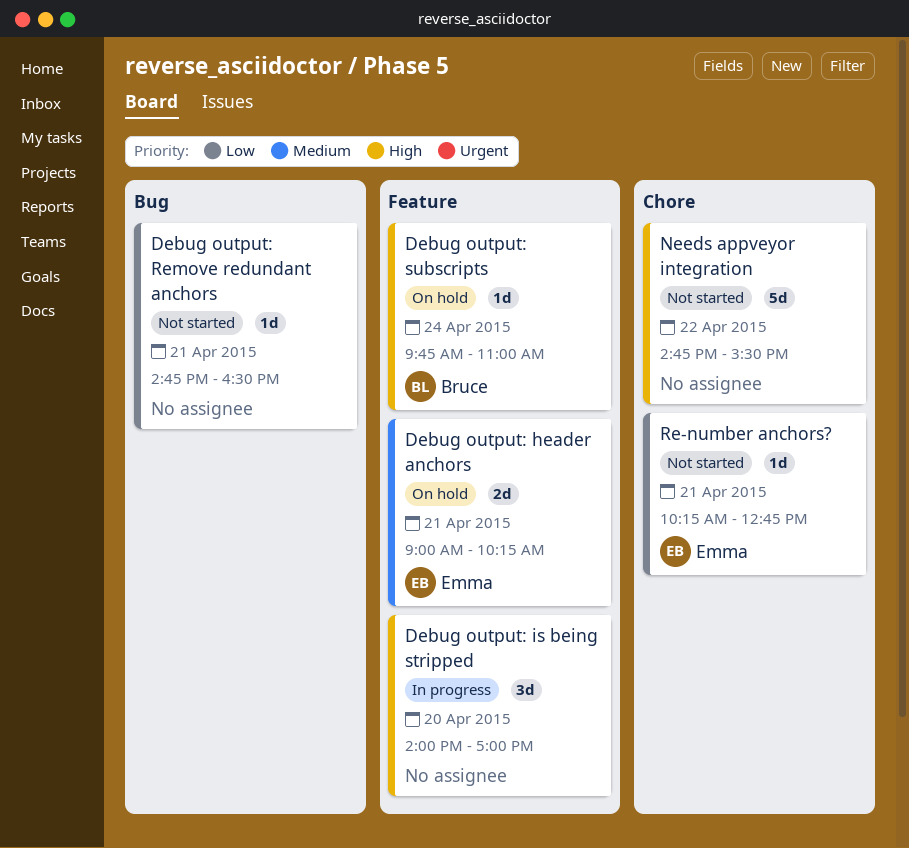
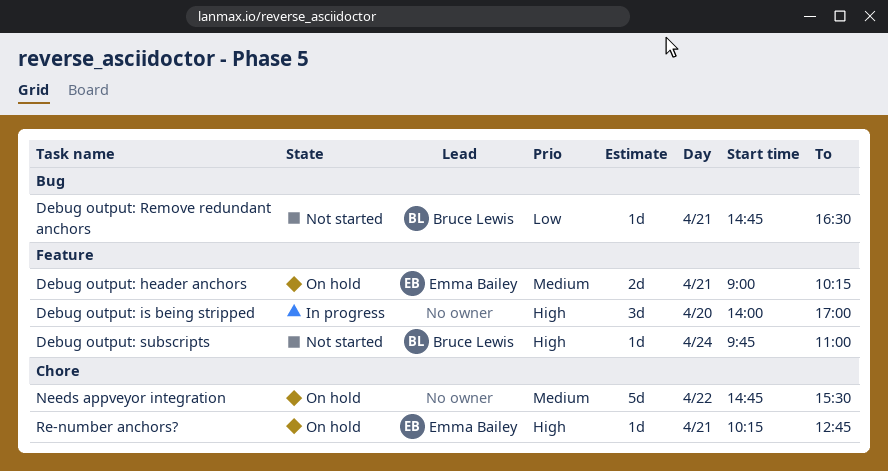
Debug output: Remove redundant anchors, owner: none -> Bruce Lewis
Debug output: subscripts, status: On hold -> Not started
Needs appveyor integration, status: Not started -> On hold
Needs appveyor integration, priority: High -> Medium
Re-number anchors?, status: Not started -> On hold
Re-number anchors?, priority: Low -> High

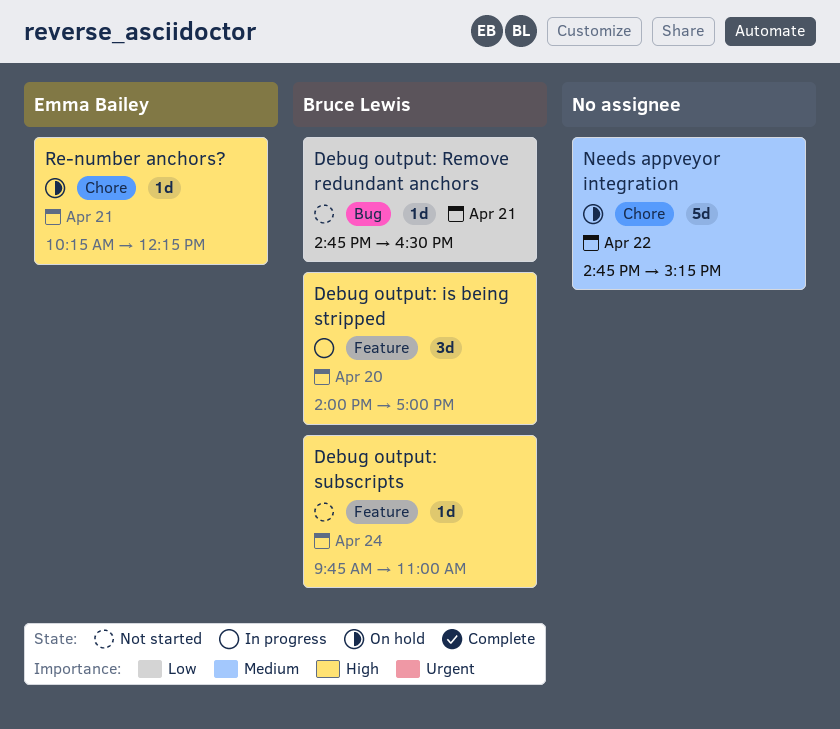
Debug output: header anchors: present -> none
Debug output: is being stripped, owner: none -> Bruce Lewis
Needs appveyor integration, ends: 15:30 -> 15:15
Re-number anchors?, ends: 12:45 -> 12:15

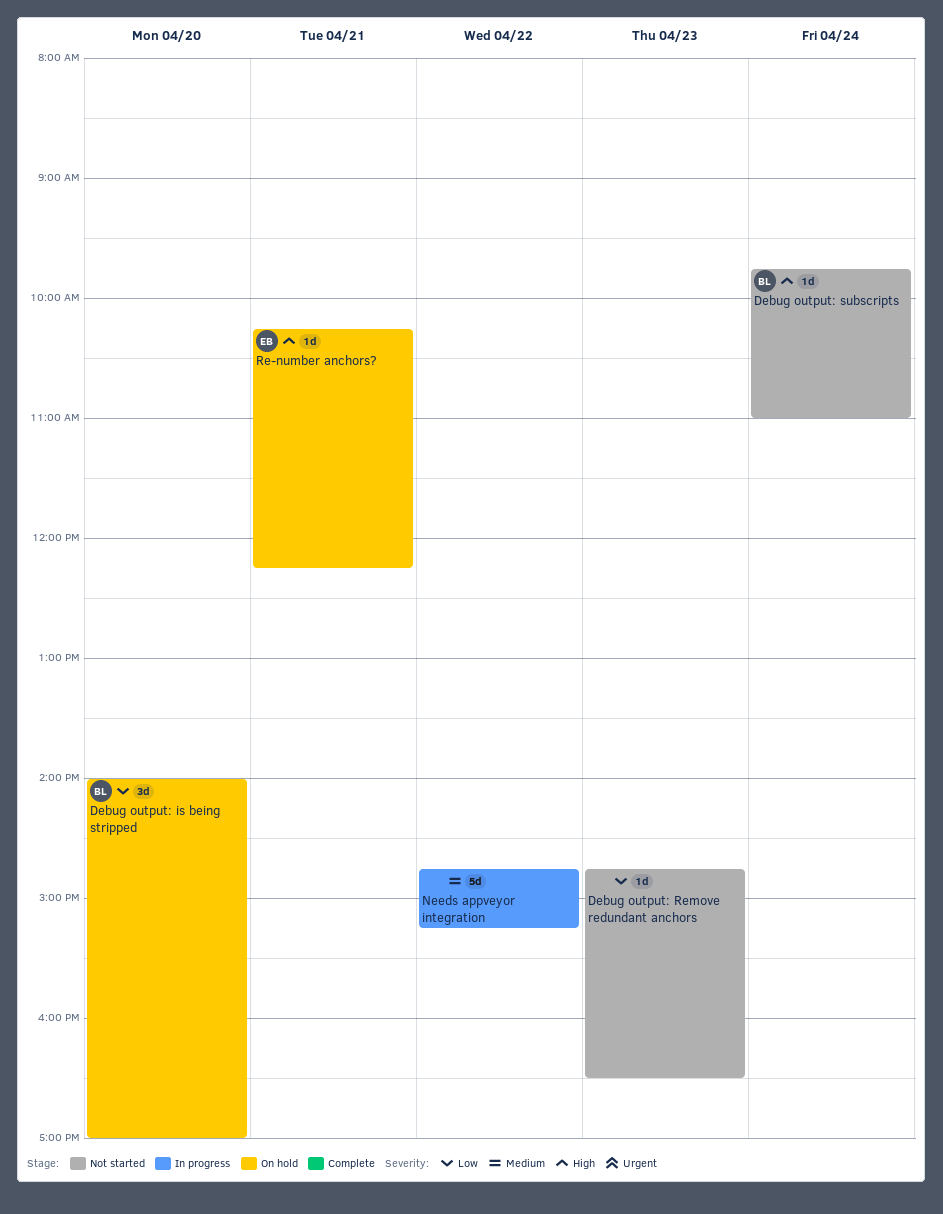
Debug output: is being stripped, status: In progress -> On hold
Debug output: is being stripped, priority: High -> Low
Debug output: Remove redundant anchors, owner: Bruce Lewis -> none
Debug output: Remove redundant anchors, day: Apr 21 -> Apr 23
Needs appveyor integration, status: On hold -> In progress

